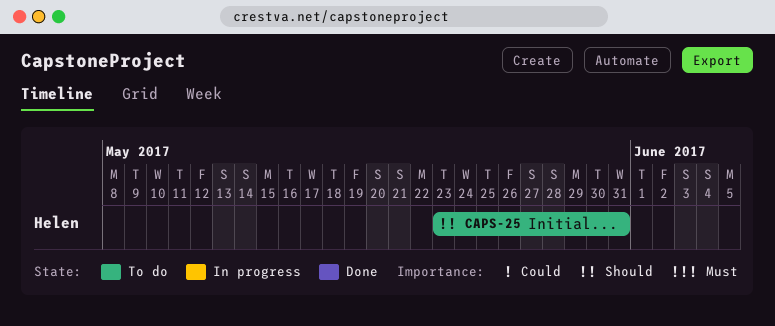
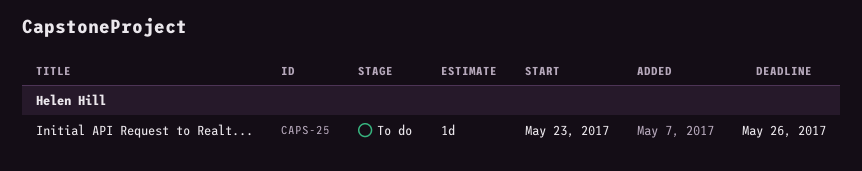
CAPS-25, due: May 31 -> May 26

